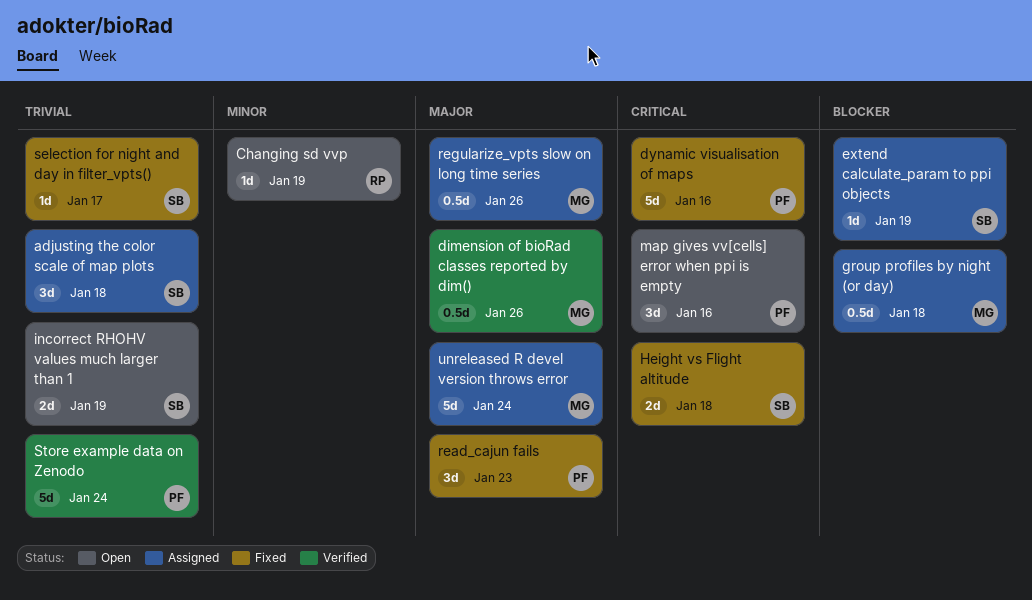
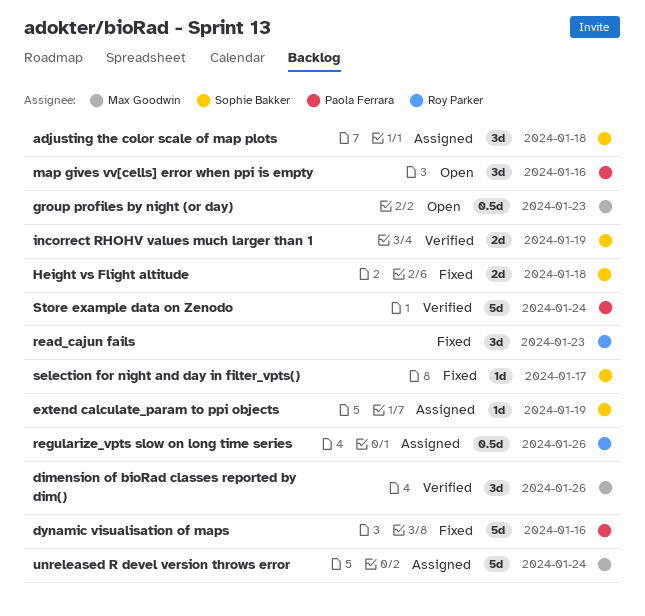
Changing sd vvp: present -> none
dimension of bioRad classes reported by dim(), estimate: 0.5d -> 3d
group profiles by night (or day), status: Assigned -> Open
group profiles by night (or day), due: Jan 18 -> Jan 23
incorrect RHOHV values much larger than 1, status: Open -> Verified
read_cajun fails, owner: Paola Ferrara -> Roy Parker
regularize_vpts slow on long time series, owner: Max Goodwin -> Roy Parker

